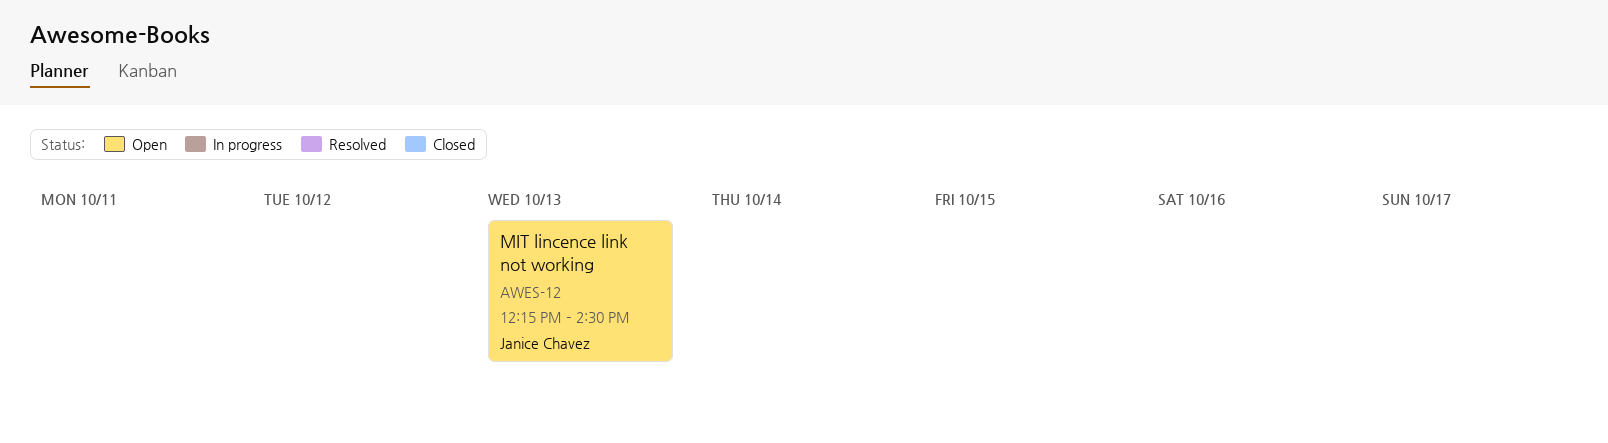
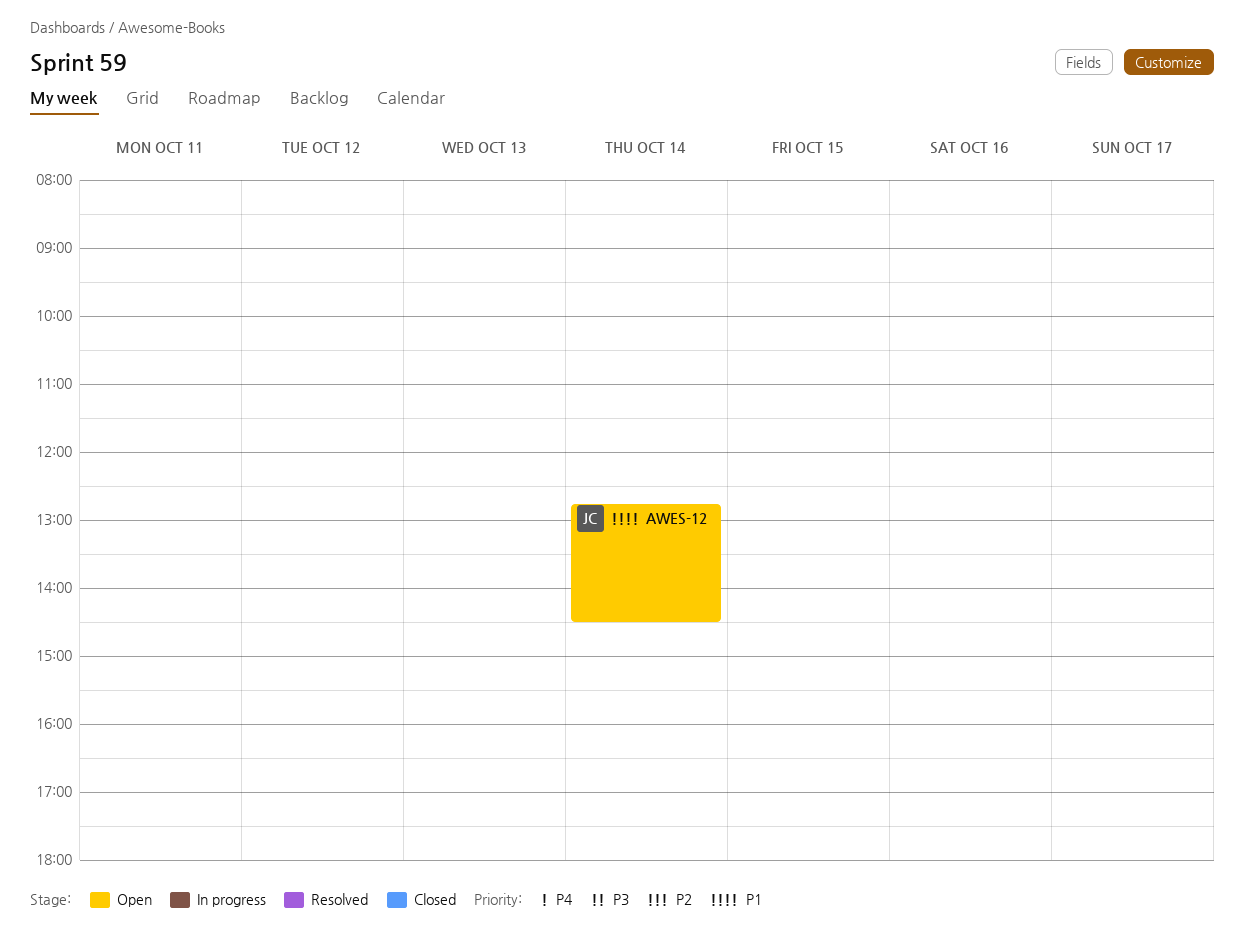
AWES-12, day: Oct 13 -> Oct 14
AWES-12, begins: 12:15 -> 12:45

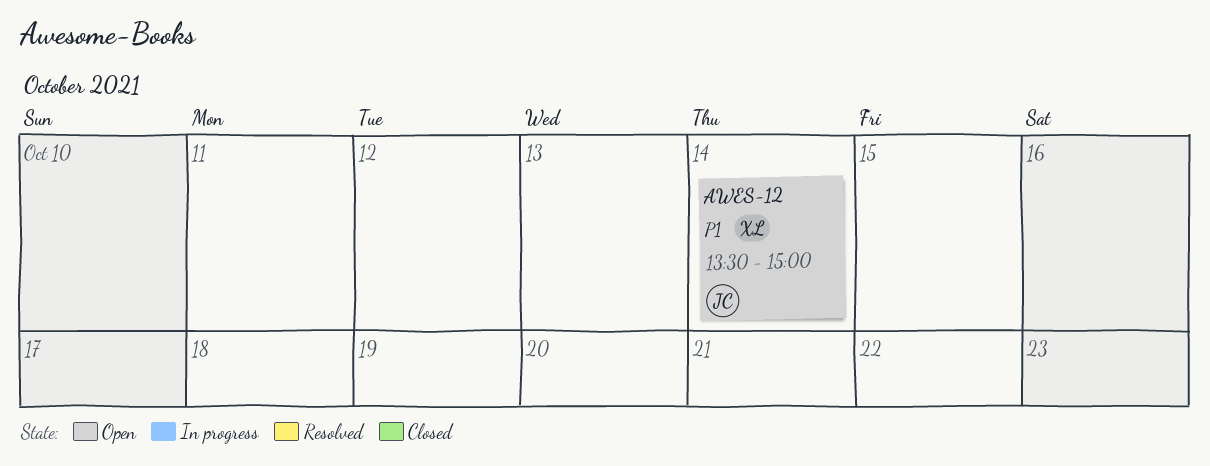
AWES-12, begins: 12:45 -> 13:30
AWES-12, ends: 14:30 -> 15:00

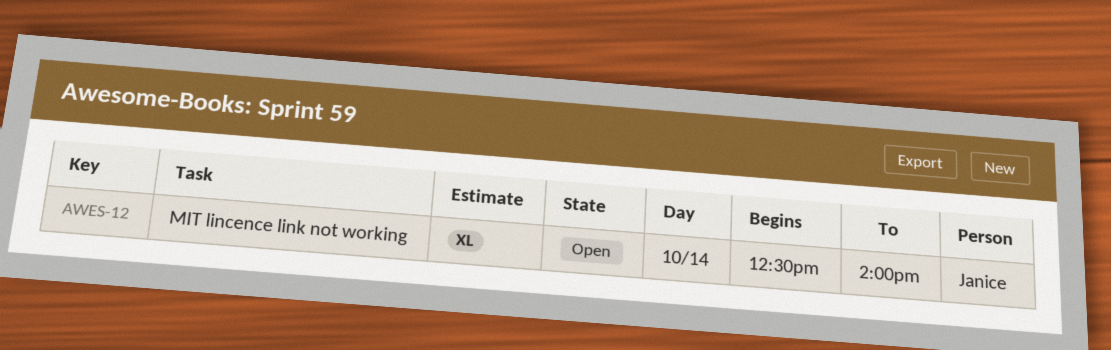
AWES-12, begins: 13:30 -> 12:30
AWES-12, ends: 15:00 -> 14:00

